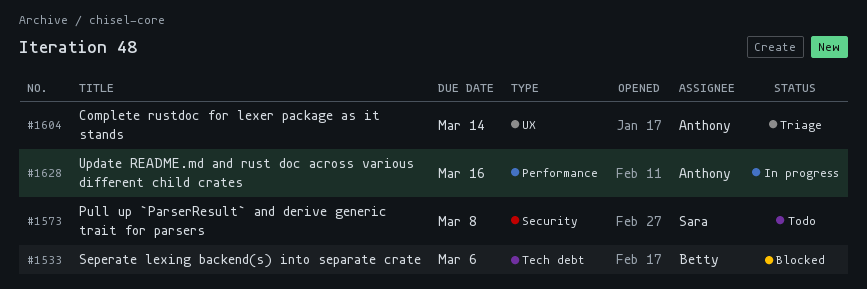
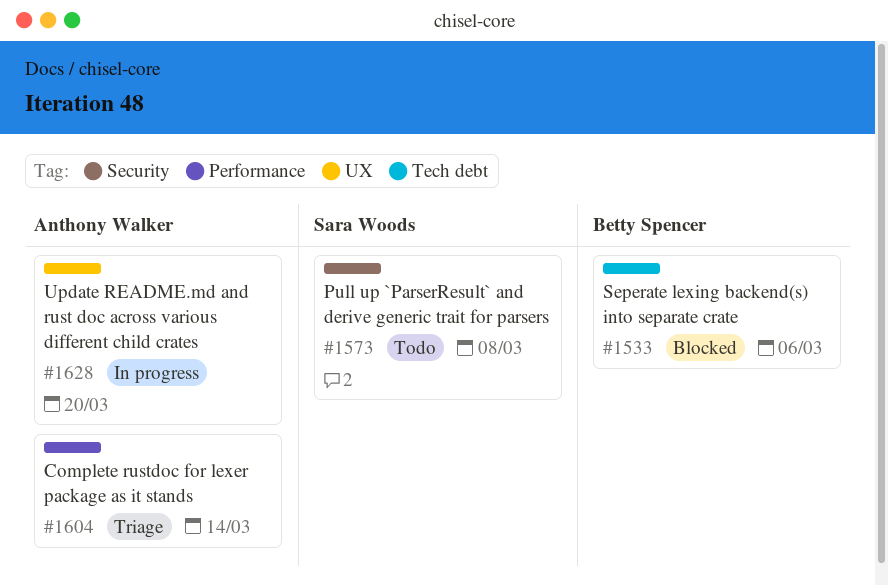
#1604, label: UX -> Performance
#1628, label: Performance -> UX
#1628, due: Mar 16 -> Mar 20

